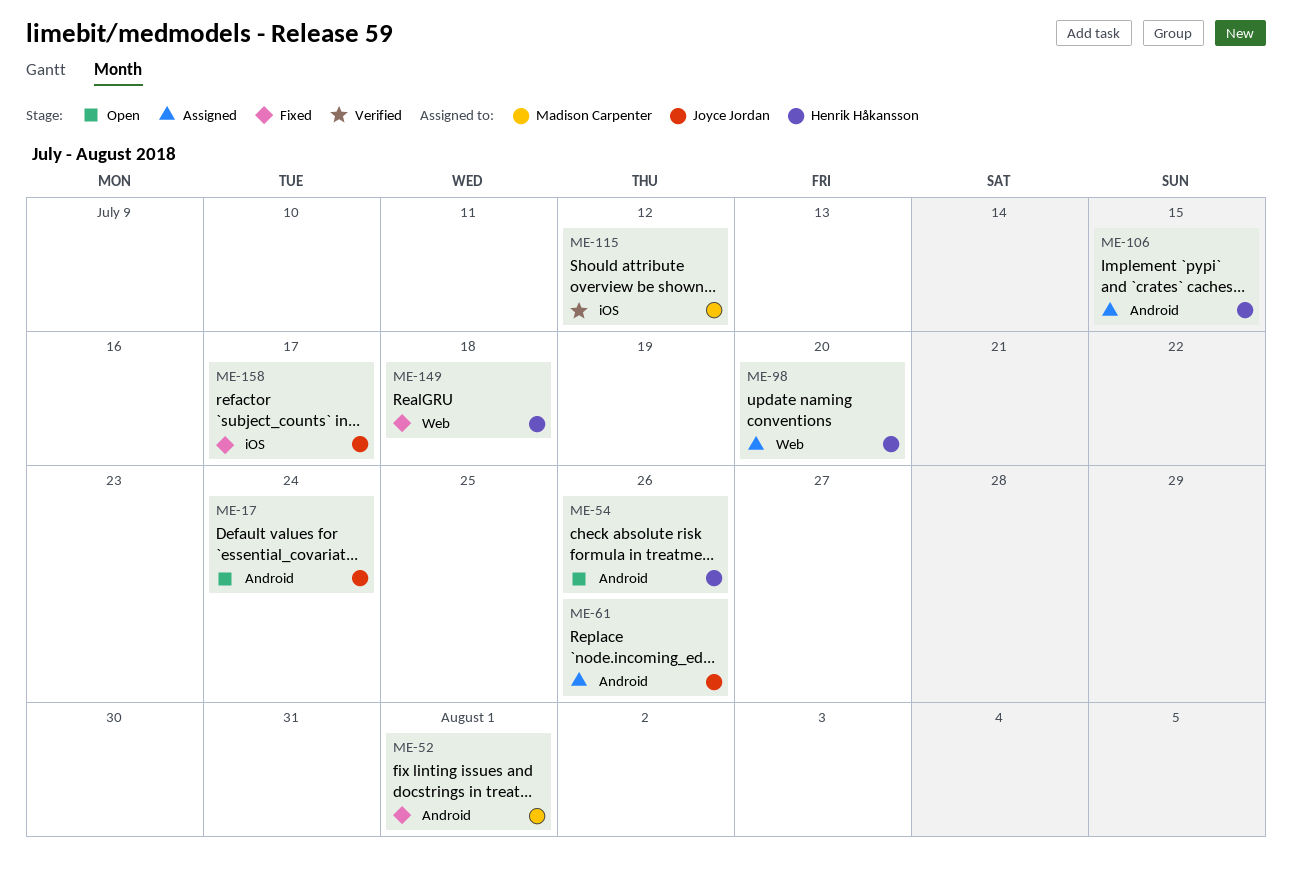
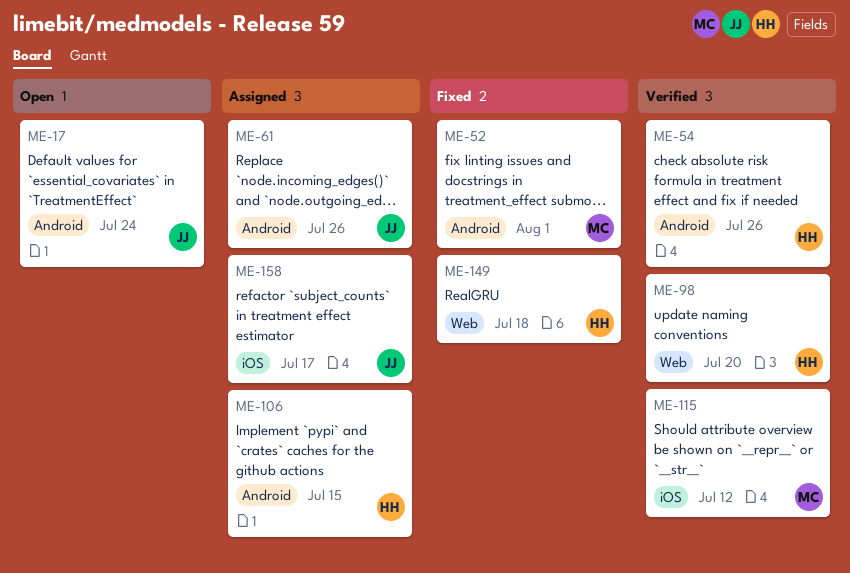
ME-54, status: Open -> Verified
ME-98, status: Assigned -> Verified
ME-158, status: Fixed -> Assigned

